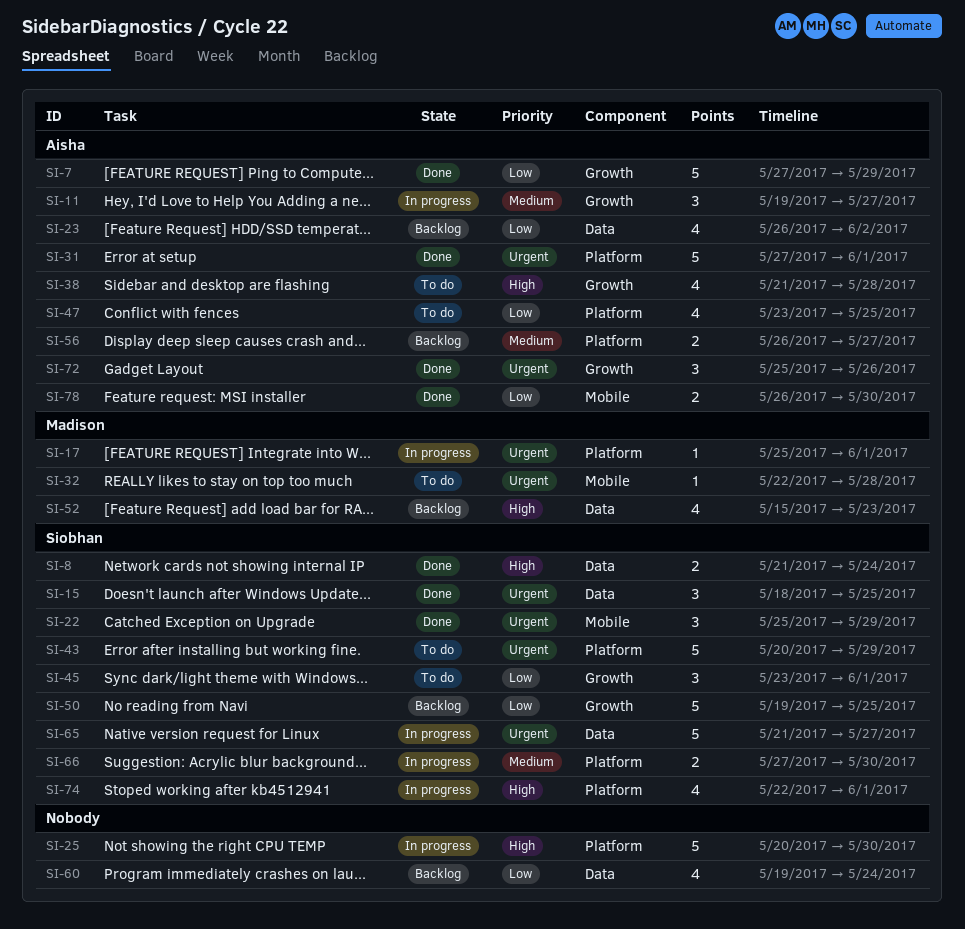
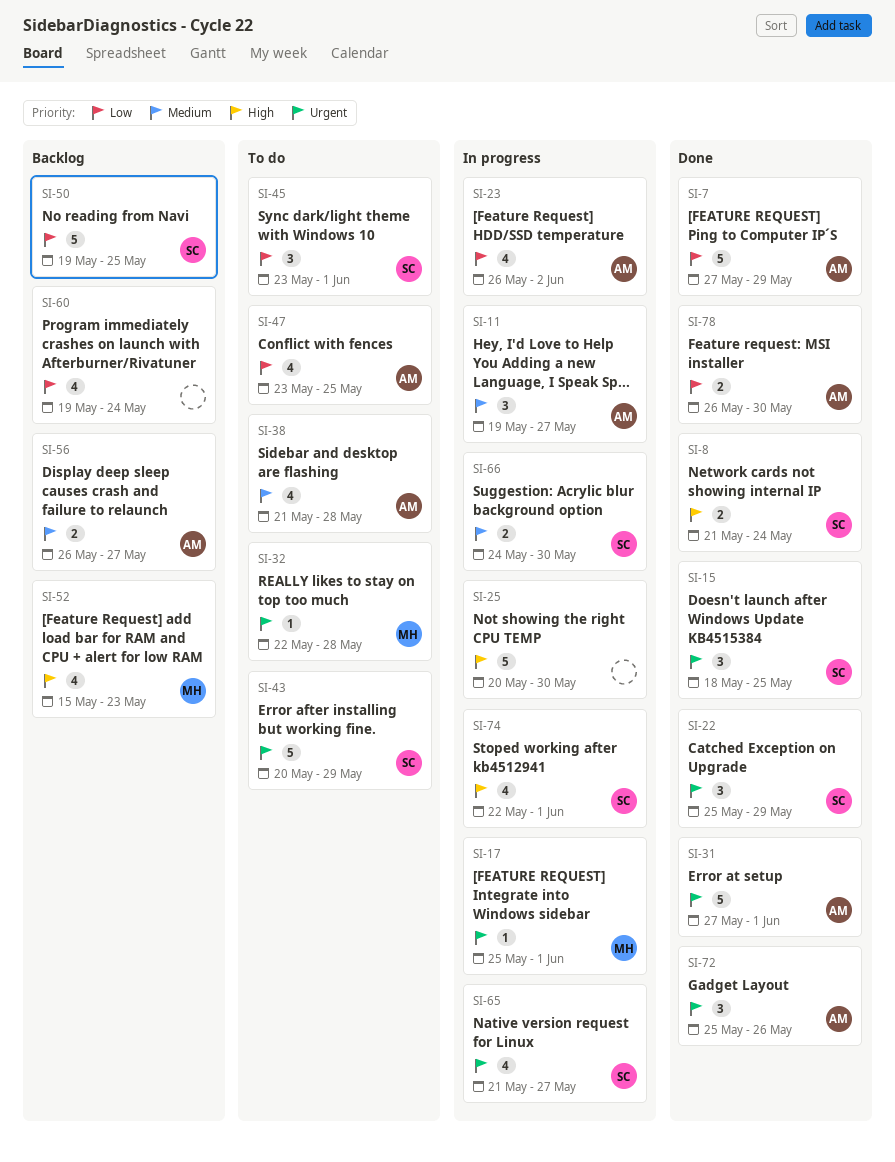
SI-23, status: Backlog -> In progress
SI-38, priority: High -> Medium
SI-65, estimate: 5 -> 4
SI-66, start: May 27 -> May 24

